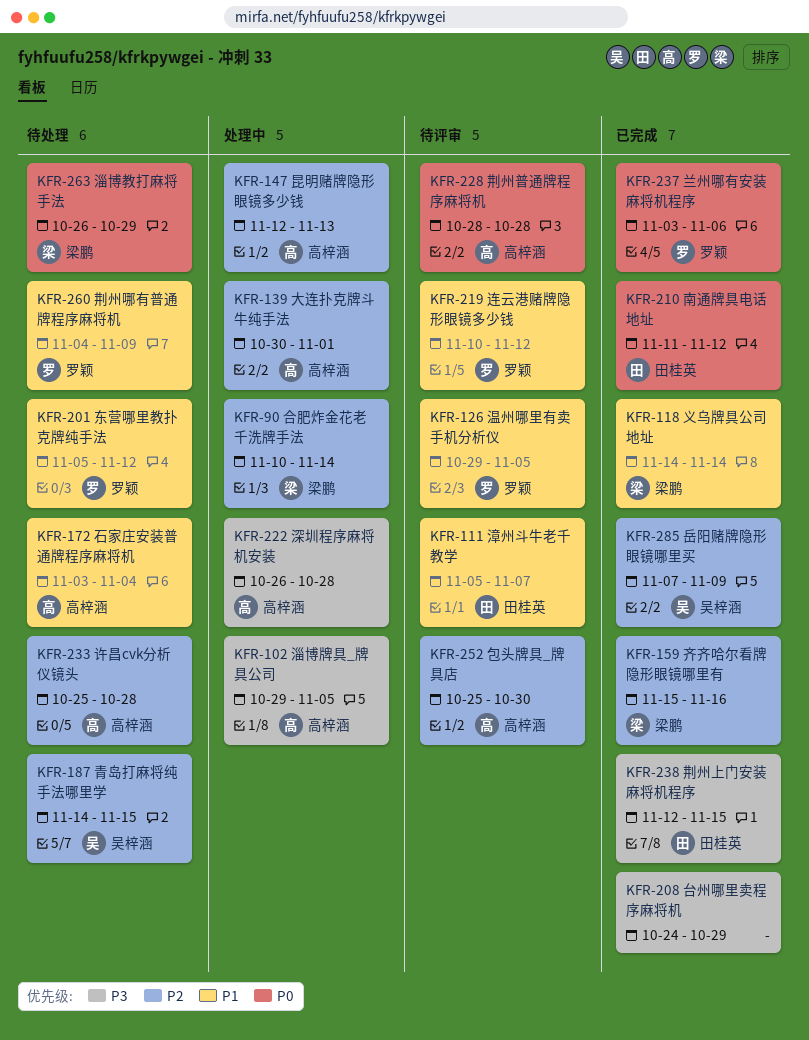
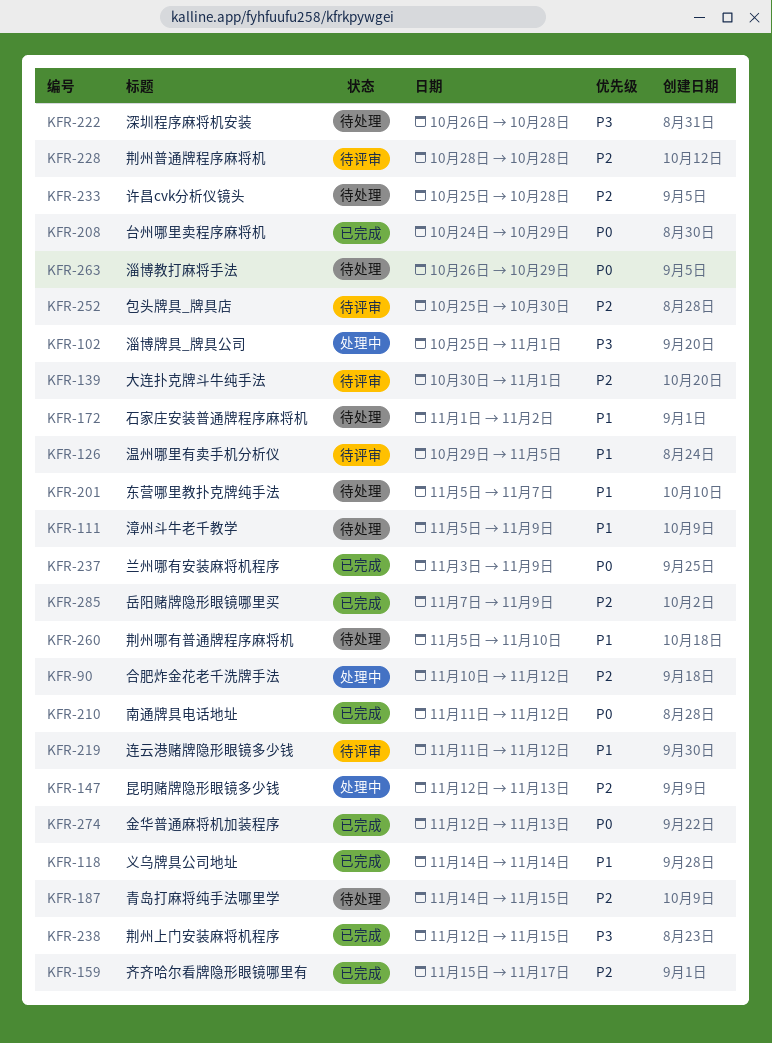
KFR-90, due: Nov 14 -> Nov 12
KFR-102, start: Oct 29 -> Oct 25
KFR-102, due: Nov 5 -> Nov 1
KFR-111, status: 待评审 -> 待处理
KFR-111, due: Nov 7 -> Nov 9
KFR-139, status: 处理中 -> 待评审
KFR-159, due: Nov 16 -> Nov 17
KFR-172, start: Nov 3 -> Nov 1
KFR-172, due: Nov 4 -> Nov 2
KFR-201, due: Nov 12 -> Nov 7
KFR-208, priority: P3 -> P0
KFR-219, start: Nov 10 -> Nov 11
KFR-222, status: 处理中 -> 待处理
KFR-228, priority: P0 -> P2
KFR-237, due: Nov 6 -> Nov 9
KFR-260, start: Nov 4 -> Nov 5
KFR-260, due: Nov 9 -> Nov 10
KFR-274: none -> present

